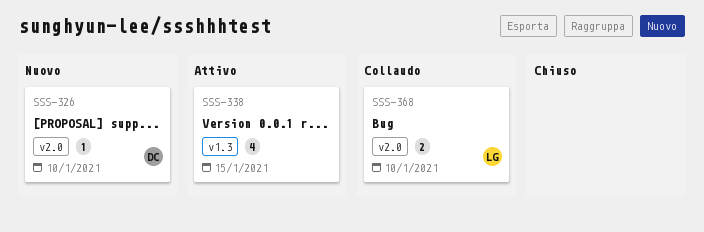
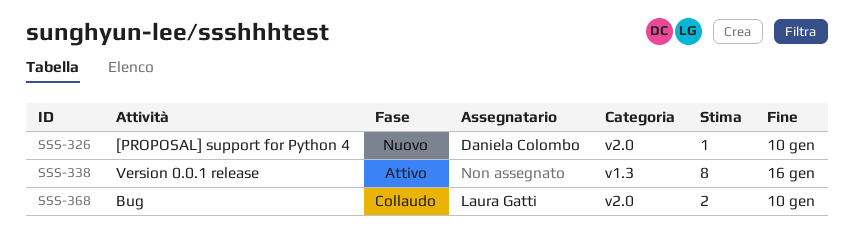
SSS-338, estimate: 4 -> 8
SSS-338, due: Jan 15 -> Jan 16

